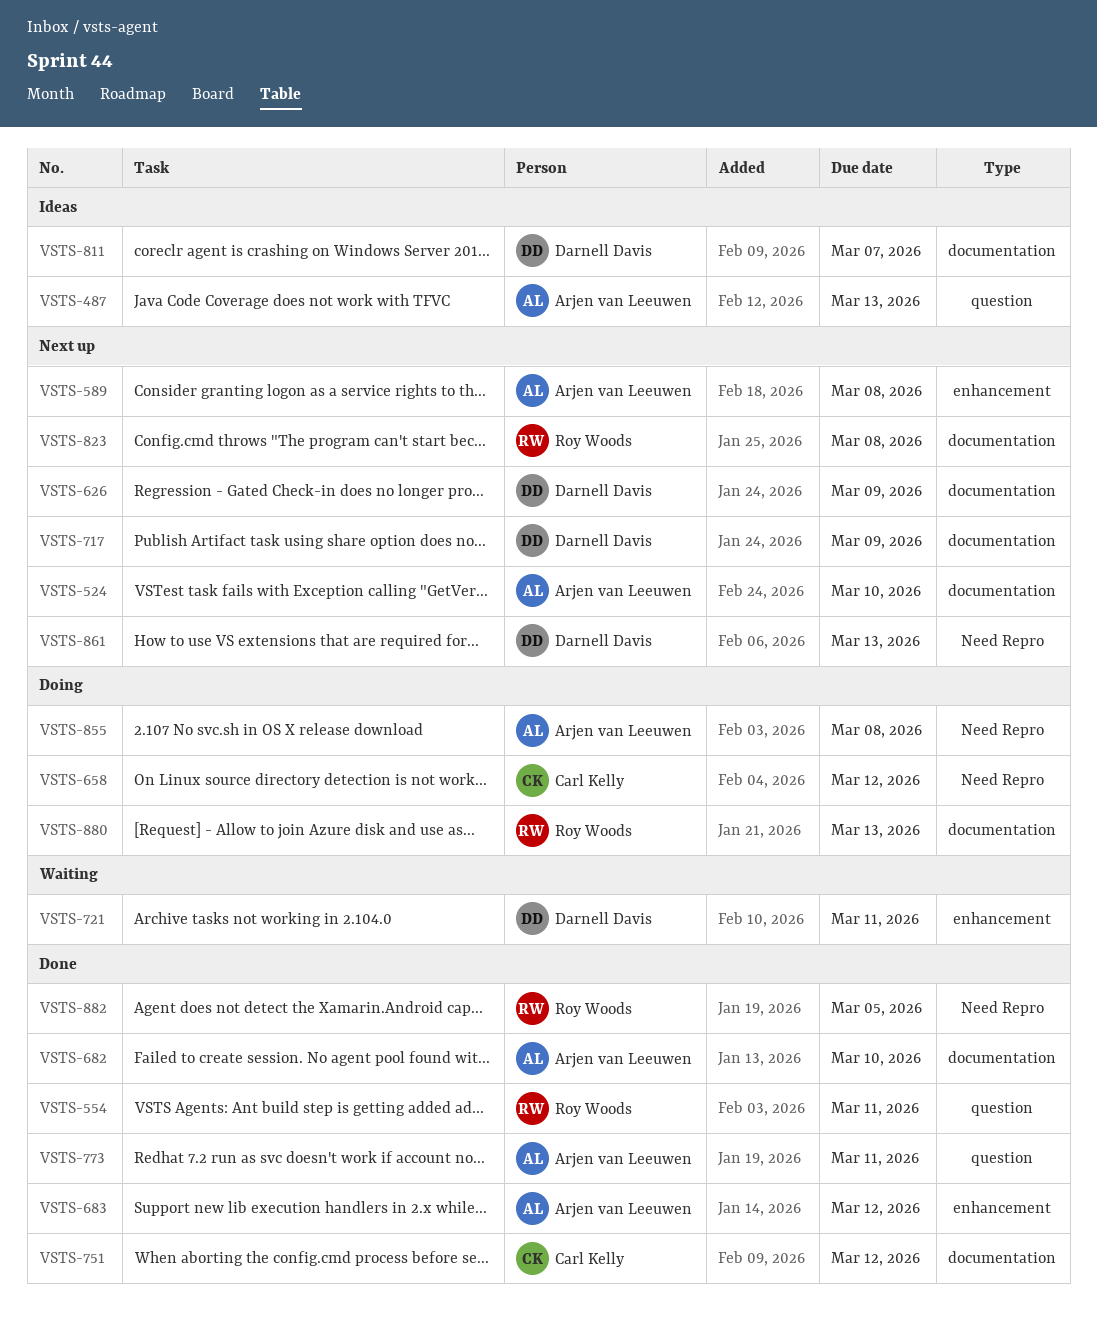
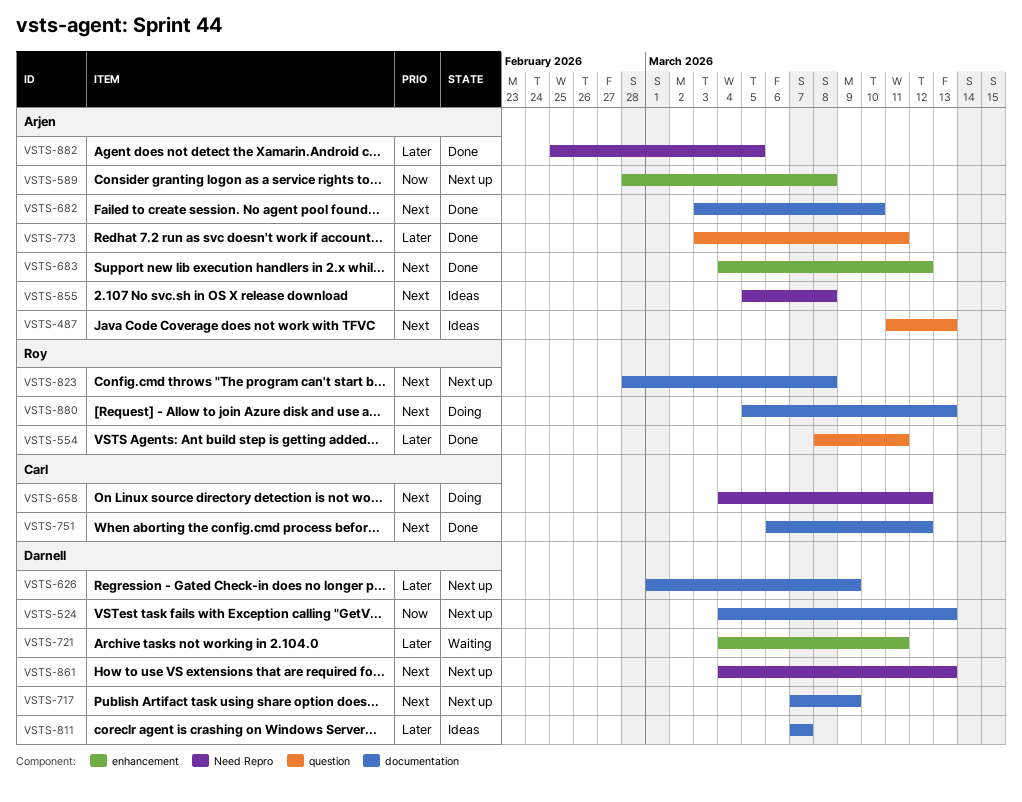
VSTS-524, owner: Arjen van Leeuwen -> Darnell Davis
VSTS-524, due: Mar 10 -> Mar 13
VSTS-855, status: Doing -> Ideas
VSTS-882, owner: Roy Woods -> Arjen van Leeuwen

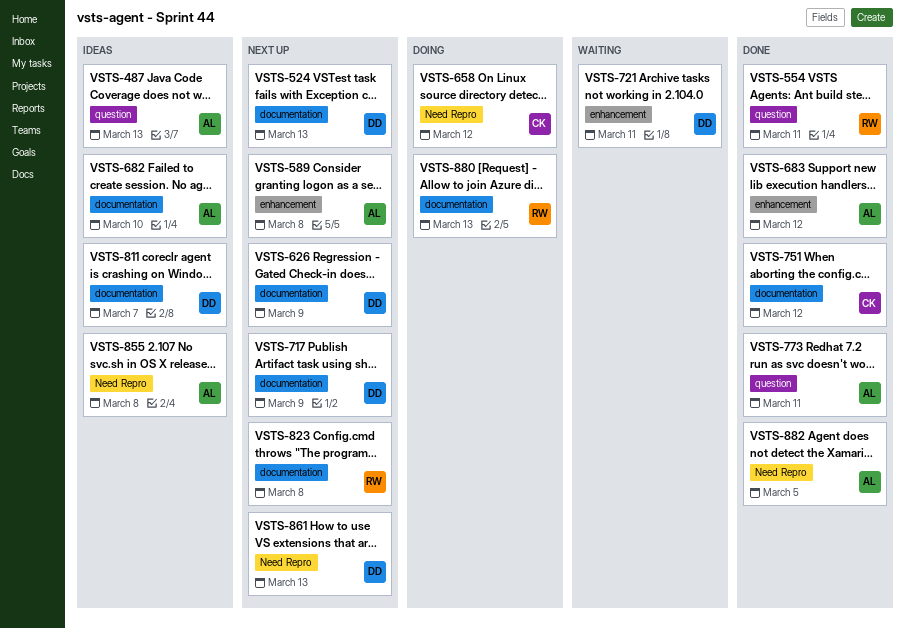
VSTS-682, status: Done -> Ideas

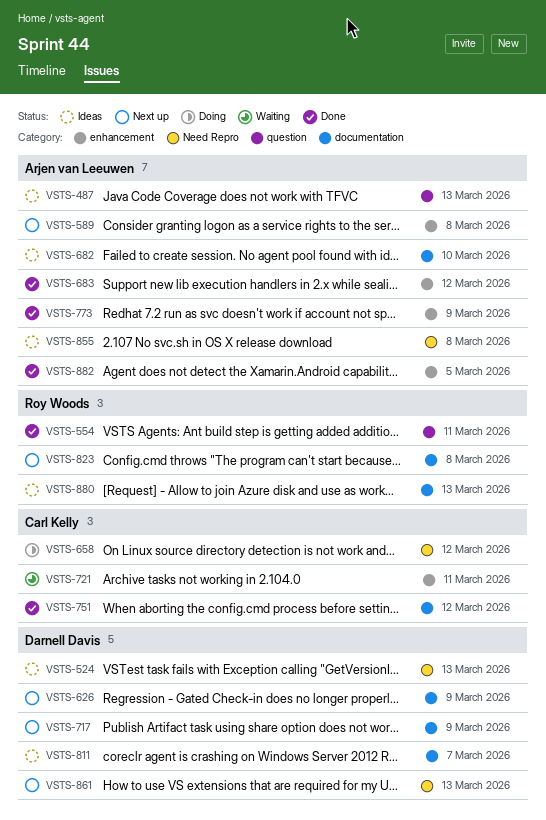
VSTS-524, status: Next up -> Ideas
VSTS-524, label: documentation -> Need Repro
VSTS-721, owner: Darnell Davis -> Carl Kelly
VSTS-773, label: question -> enhancement
VSTS-773, due: Mar 11 -> Mar 9
VSTS-880, status: Doing -> Ideas
VSTS-882, label: Need Repro -> enhancement

